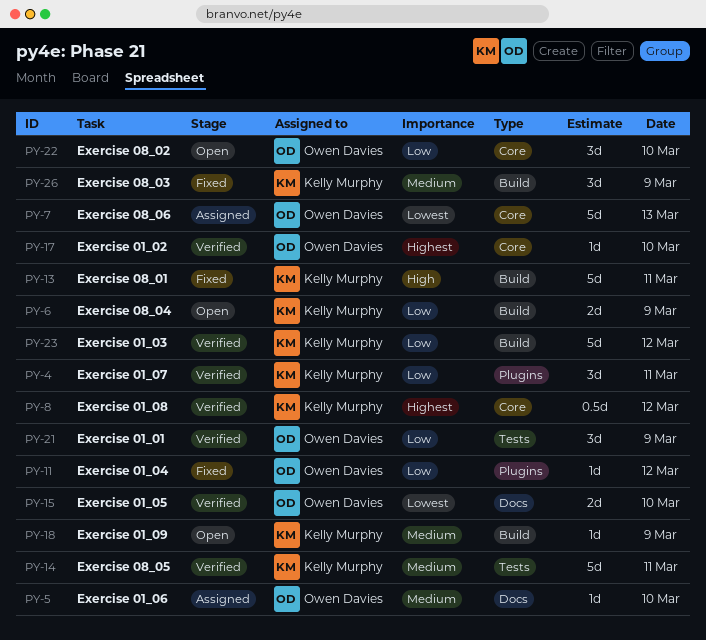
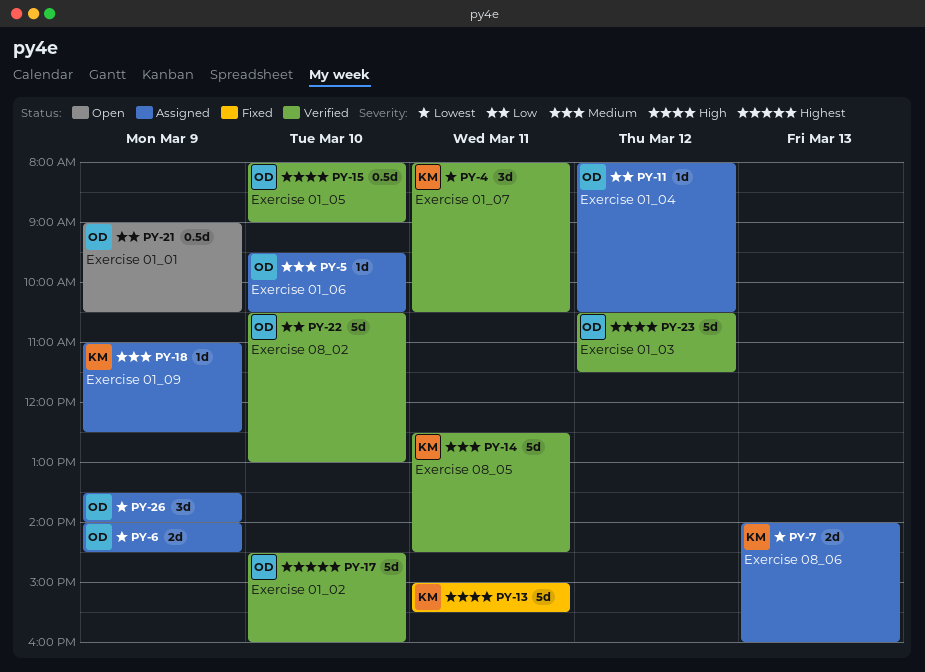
PY-4, priority: Low -> Lowest
PY-6, status: Open -> Assigned
PY-6, owner: Kelly Murphy -> Owen Davies
PY-6, priority: Low -> Lowest
PY-7, owner: Owen Davies -> Kelly Murphy
PY-7, estimate: 5d -> 2d
PY-8: present -> none
PY-11, status: Fixed -> Assigned
PY-15, priority: Lowest -> High
PY-15, estimate: 2d -> 0.5d
PY-17, estimate: 1d -> 5d
PY-18, status: Open -> Assigned
PY-21, status: Verified -> Open
PY-21, estimate: 3d -> 0.5d
PY-22, status: Open -> Verified
PY-22, estimate: 3d -> 5d
PY-23, owner: Kelly Murphy -> Owen Davies
PY-23, priority: Low -> High
PY-26, status: Fixed -> Assigned
PY-26, owner: Kelly Murphy -> Owen Davies
PY-26, priority: Medium -> Lowest

